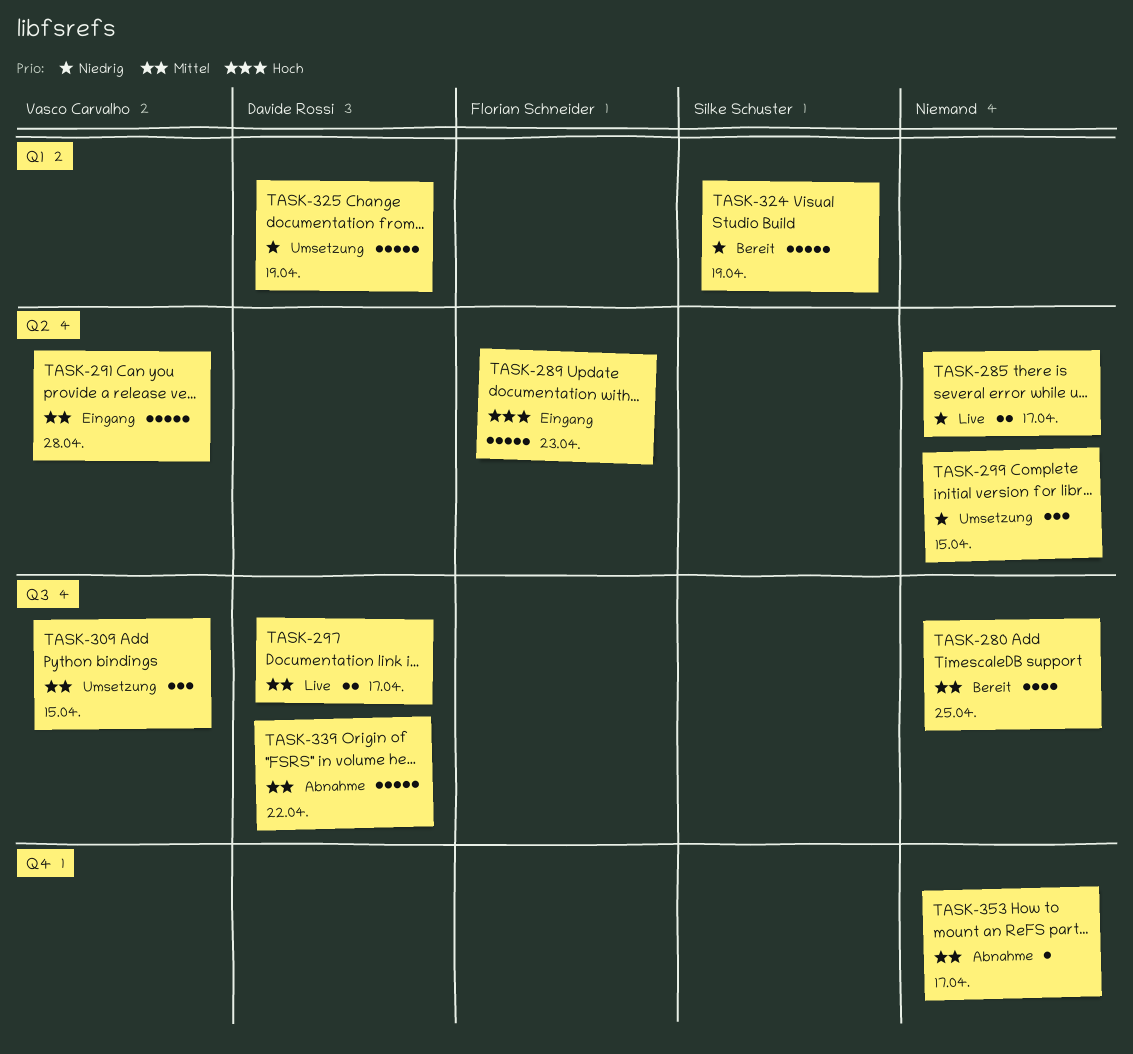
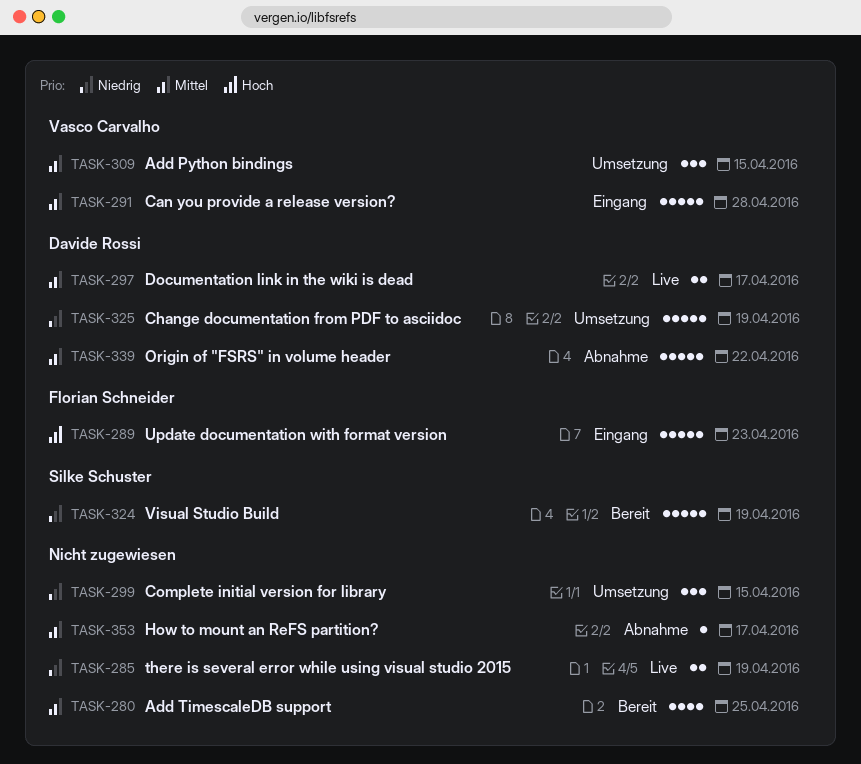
TASK-285, due: Apr 17 -> Apr 19

